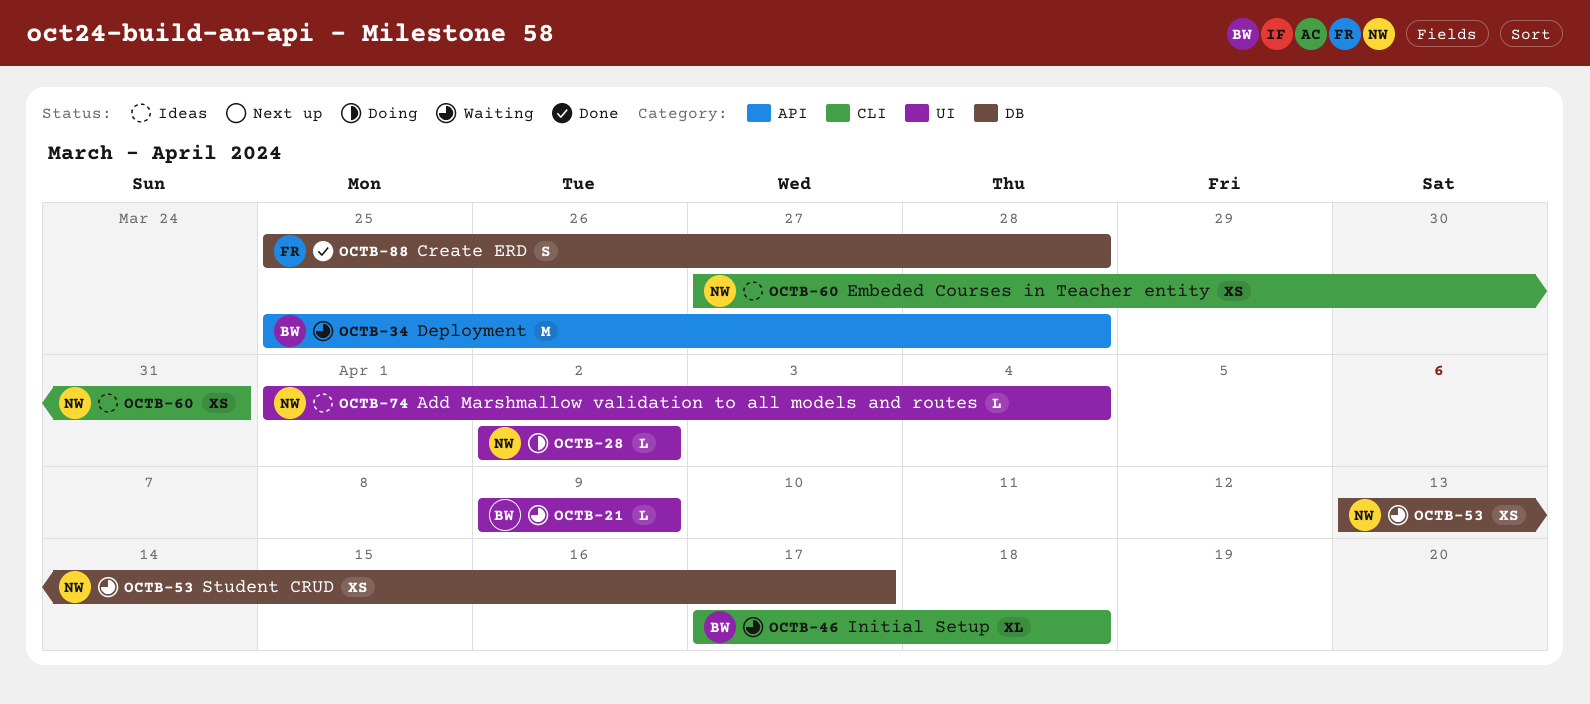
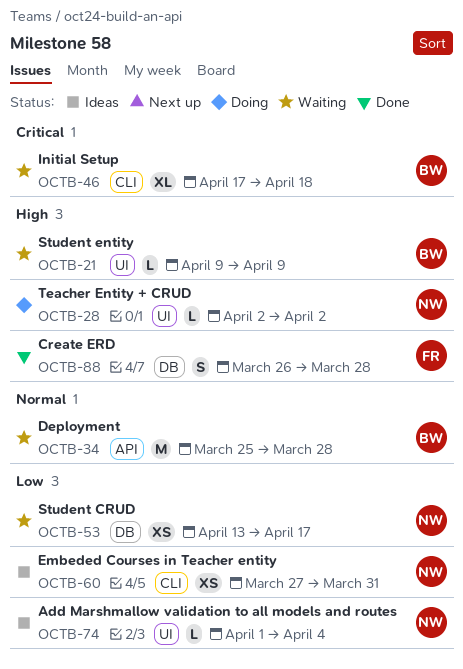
OCTB-88, start: Mar 25 -> Mar 26

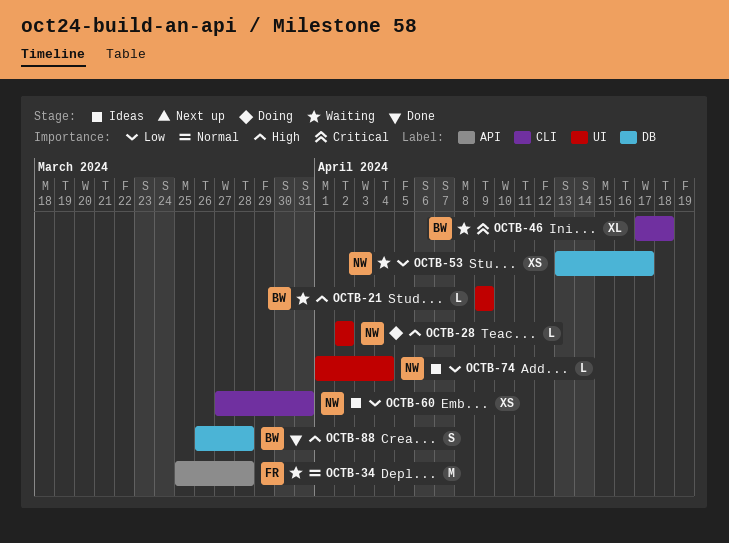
OCTB-34, owner: BW -> FR
OCTB-88, owner: FR -> BW

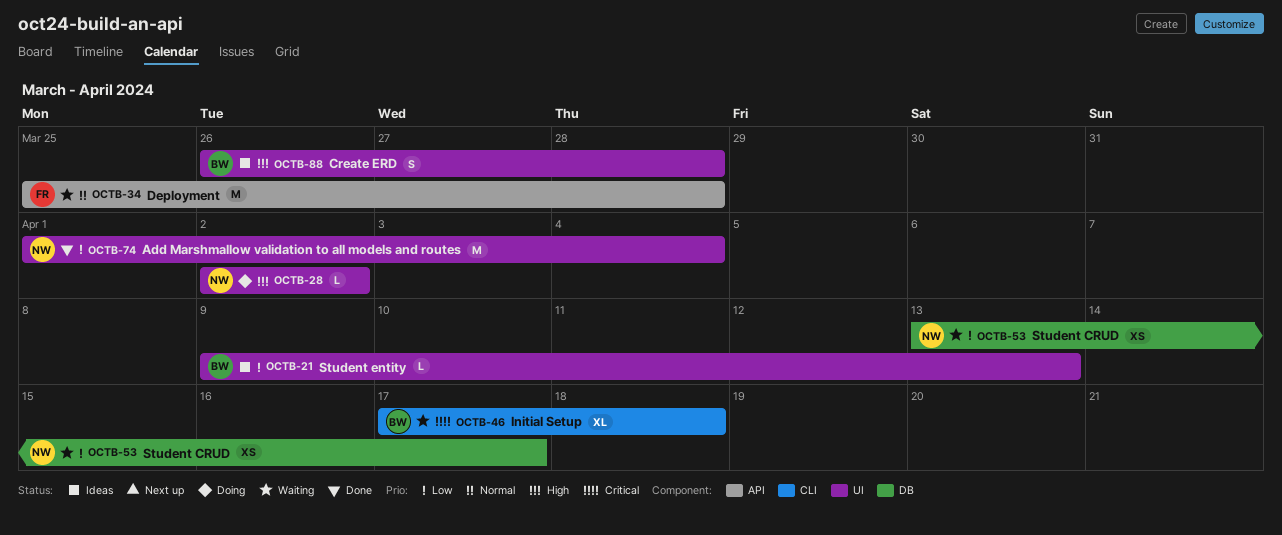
OCTB-21, status: Waiting -> Ideas
OCTB-21, priority: High -> Low
OCTB-21, due: Apr 9 -> Apr 13
OCTB-60: present -> none
OCTB-74, status: Ideas -> Done
OCTB-74, estimate: L -> M
OCTB-88, status: Done -> Ideas
OCTB-88, label: DB -> UI

